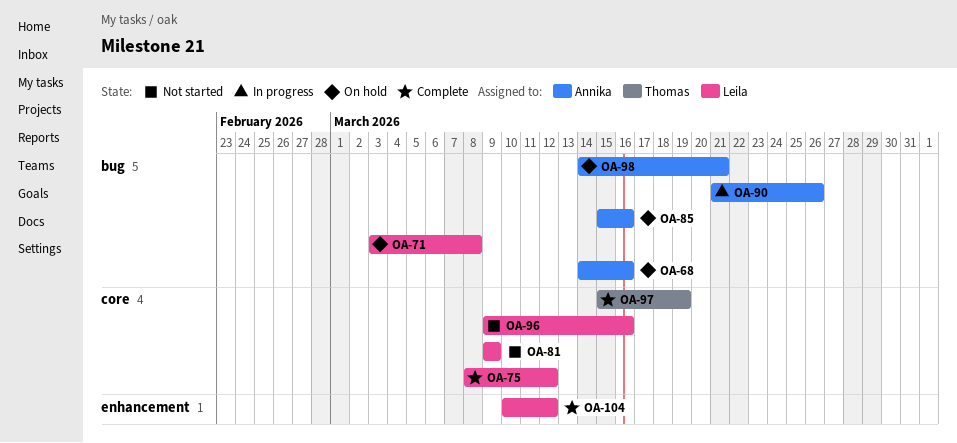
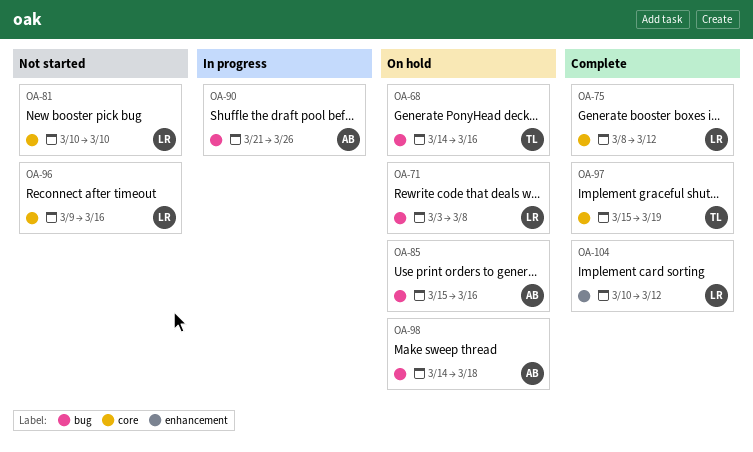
OA-68, owner: Annika -> Thomas
OA-81, start: Mar 9 -> Mar 10
OA-81, due: Mar 9 -> Mar 10
OA-98, due: Mar 21 -> Mar 18

